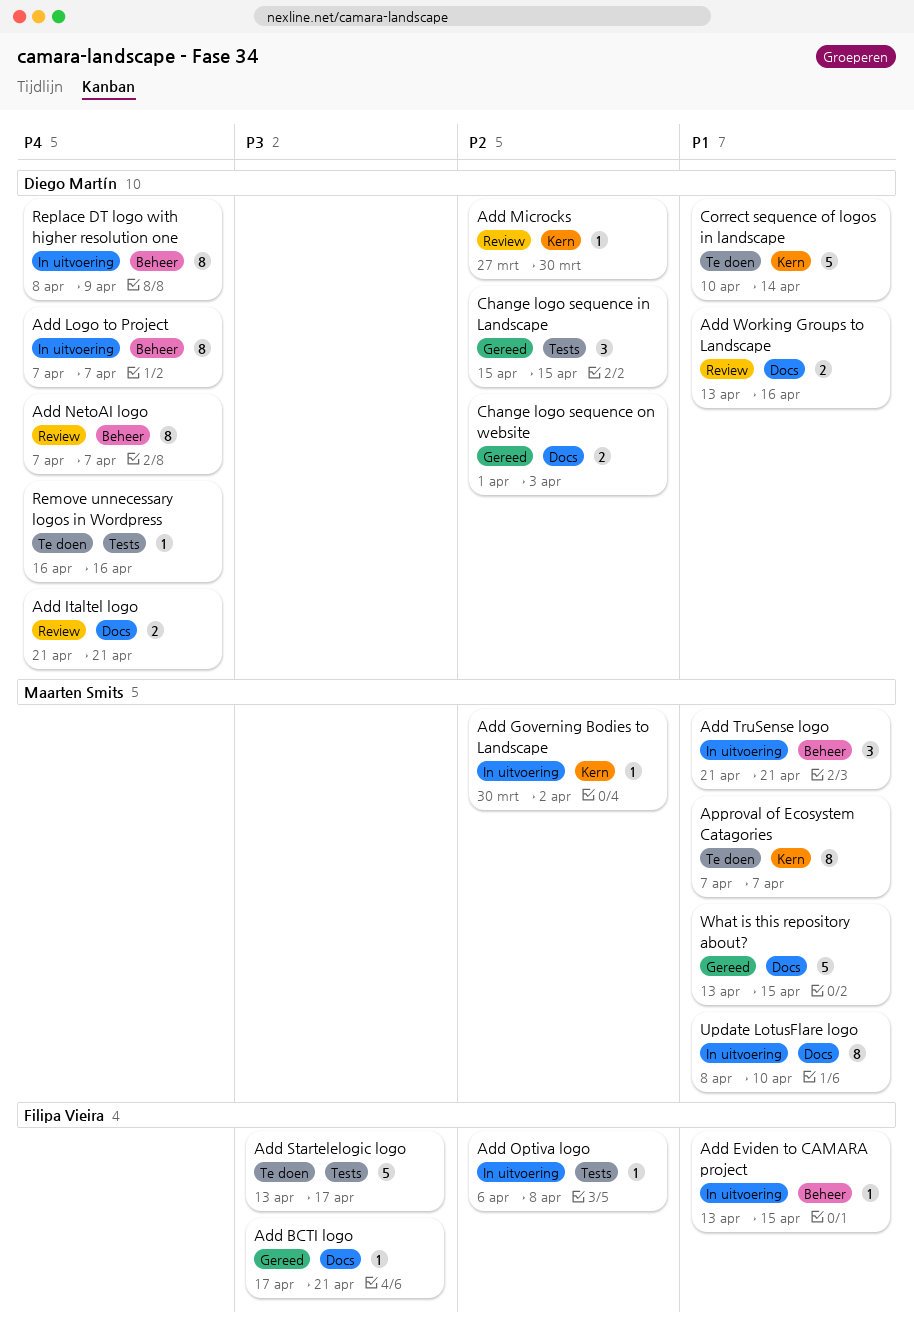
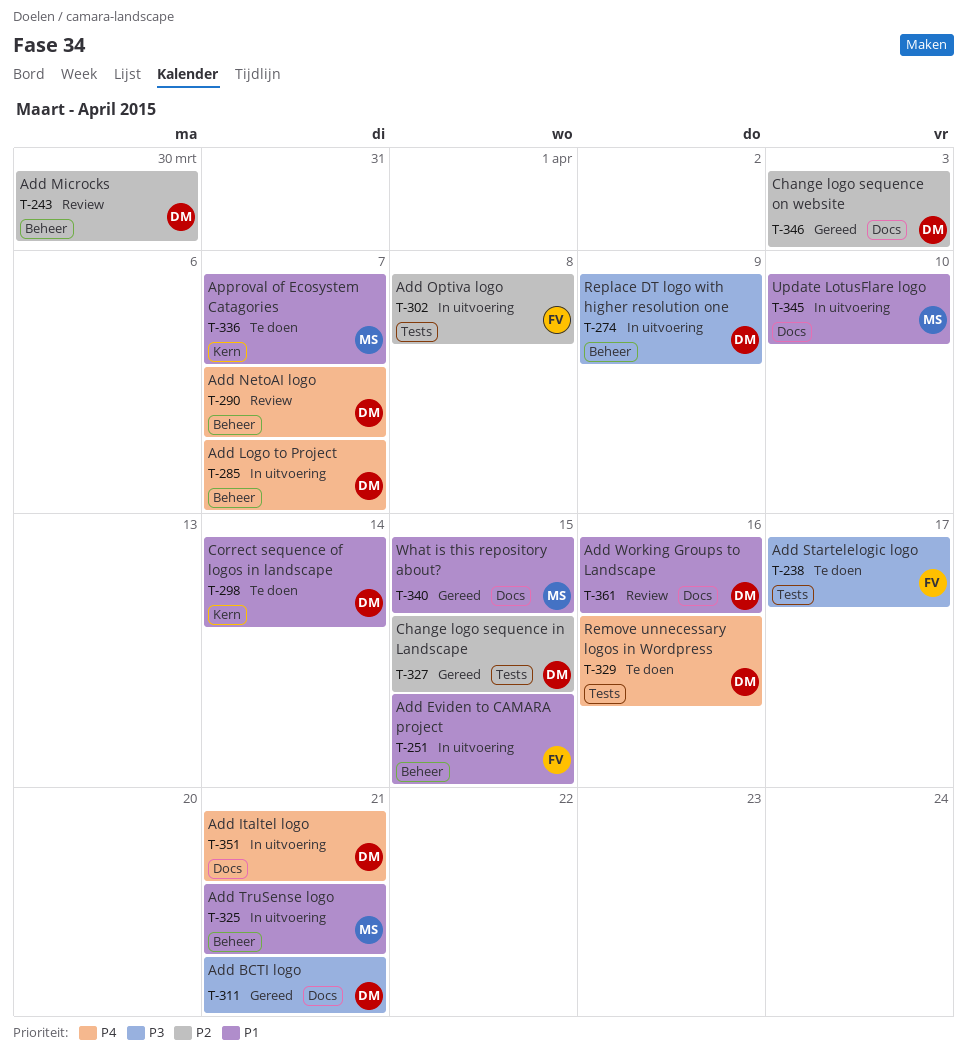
Add BCTI logo, owner: Filipa Vieira -> Diego Martín
Add Governing Bodies to Landscape: present -> none
Add Italtel logo, status: Review -> In uitvoering
Add Microcks, label: Kern -> Beheer
Replace DT logo with higher resolution one, priority: P4 -> P3

